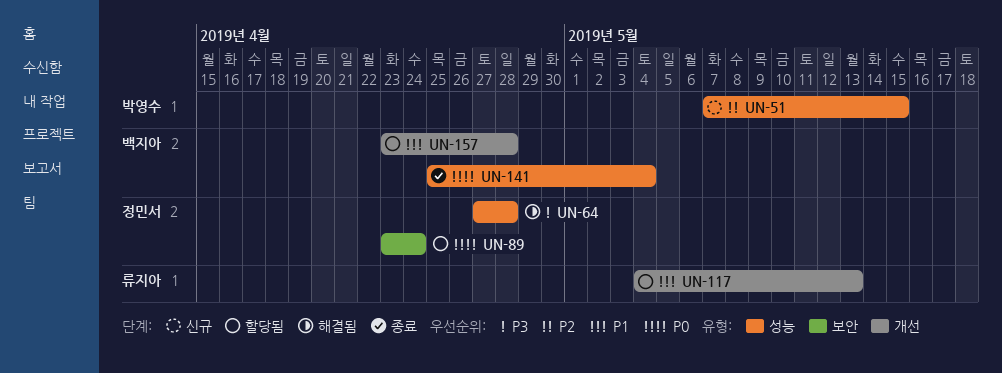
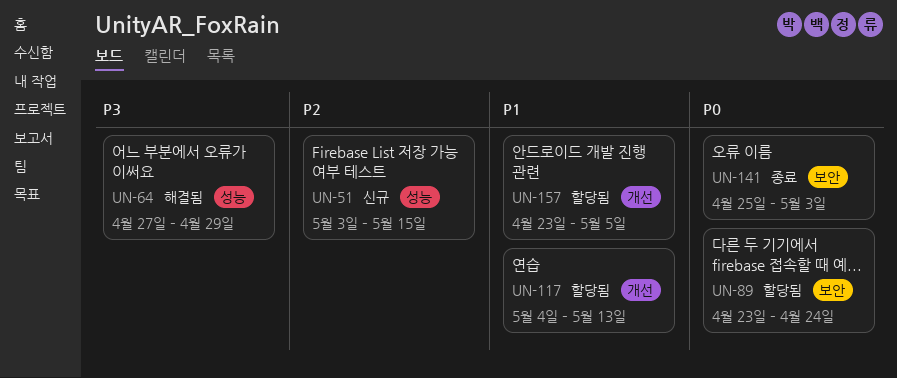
UN-51, start: May 7 -> May 3
UN-64, due: Apr 28 -> Apr 29
UN-141, label: 성능 -> 보안
UN-141, due: May 4 -> May 3
UN-157, due: Apr 28 -> May 5

